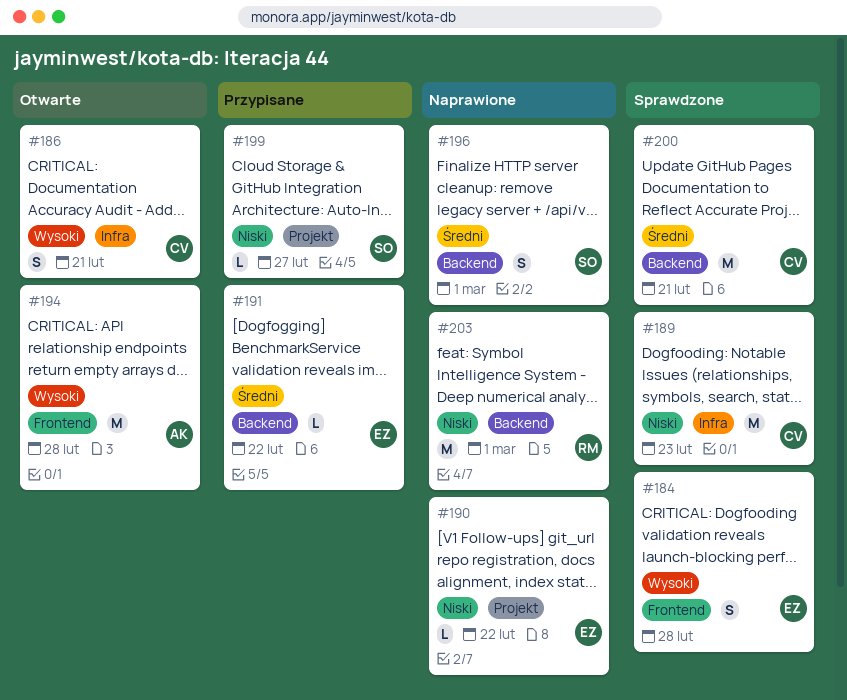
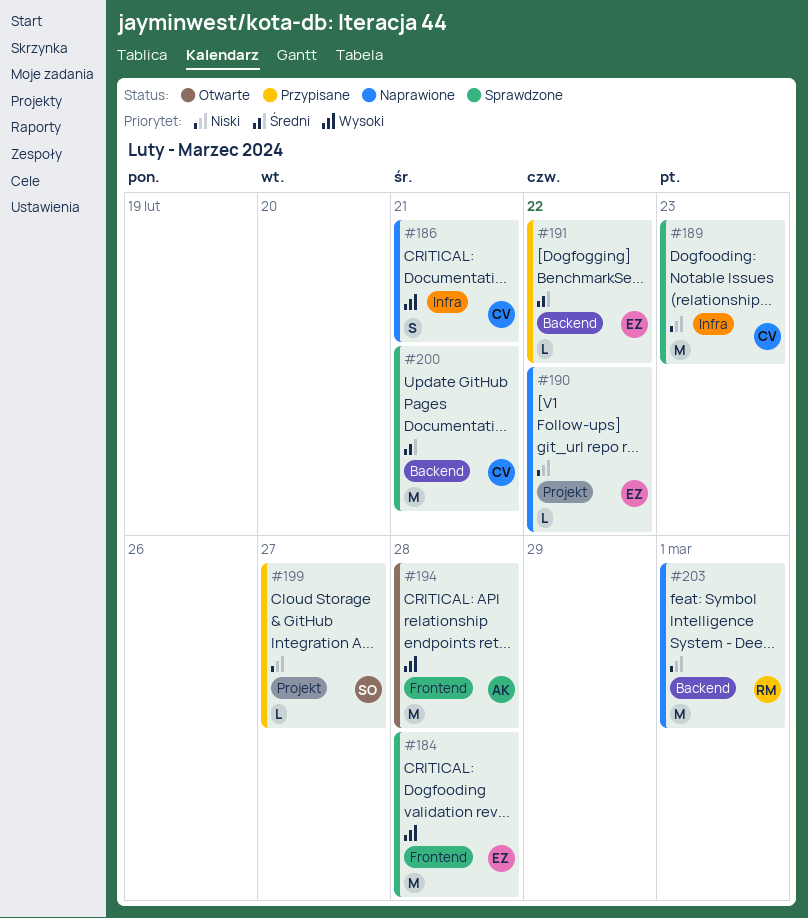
#184, estimate: S -> M
#186, status: Otwarte -> Naprawione
#196: present -> none

